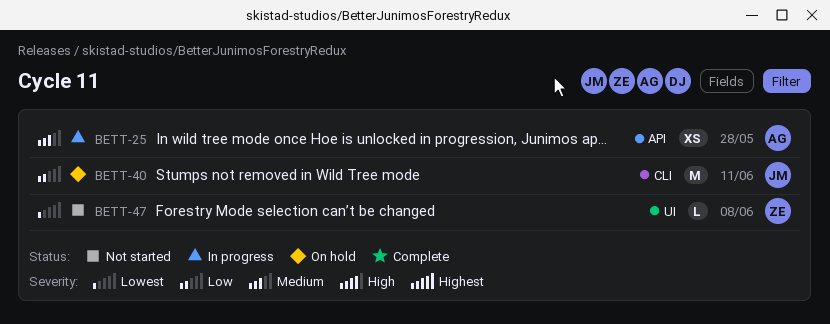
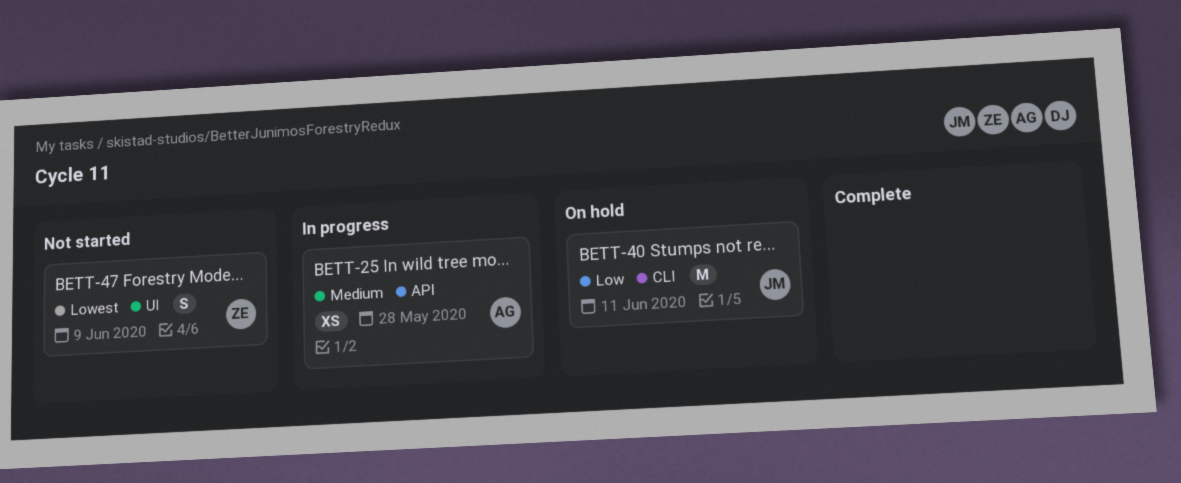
BETT-47, estimate: L -> S
BETT-47, due: Jun 8 -> Jun 9

